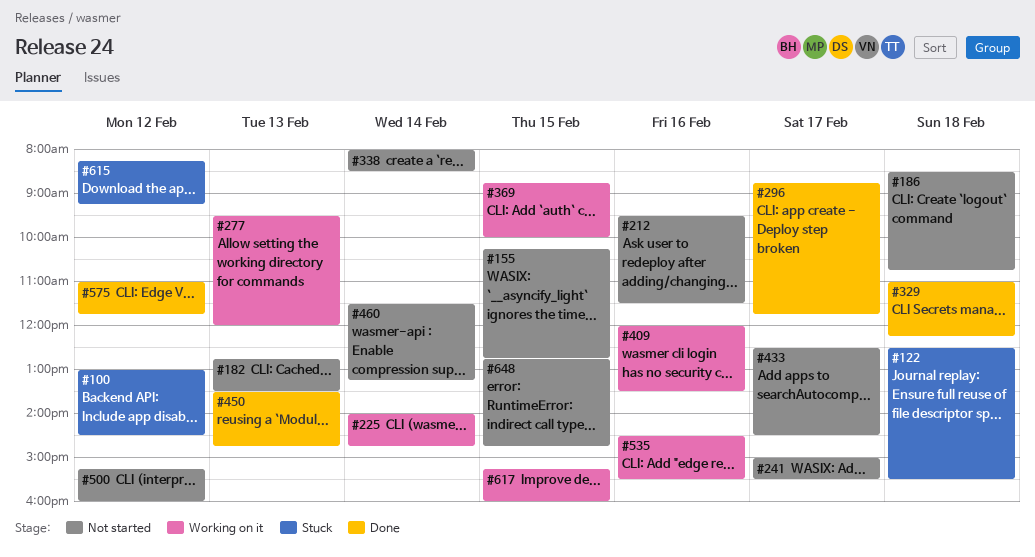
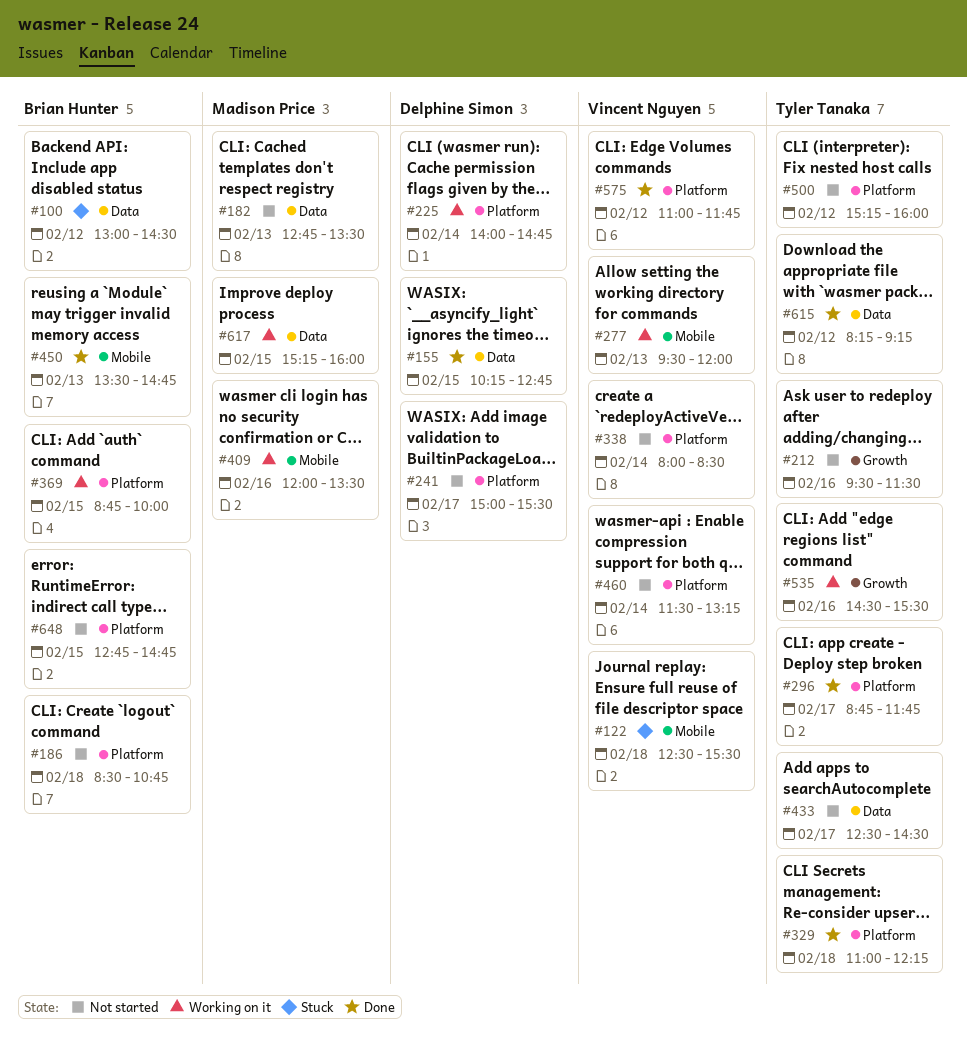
#155, status: Not started -> Done
#615, status: Stuck -> Done

